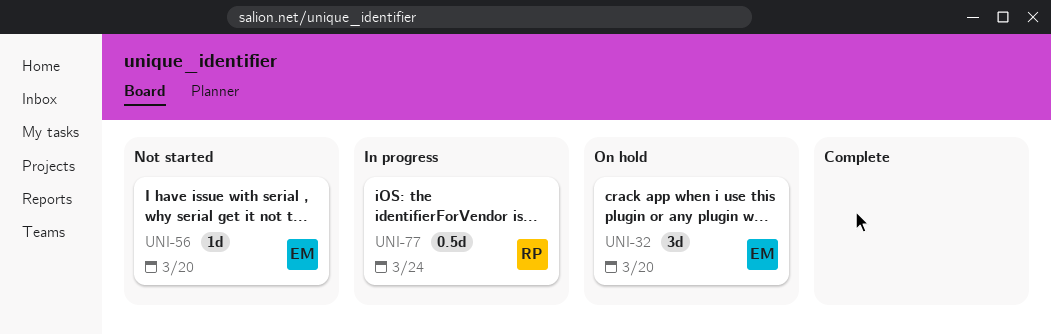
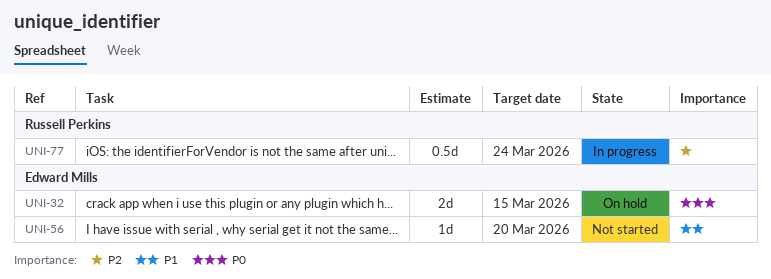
UNI-32, estimate: 3d -> 2d
UNI-32, due: Mar 20 -> Mar 15

